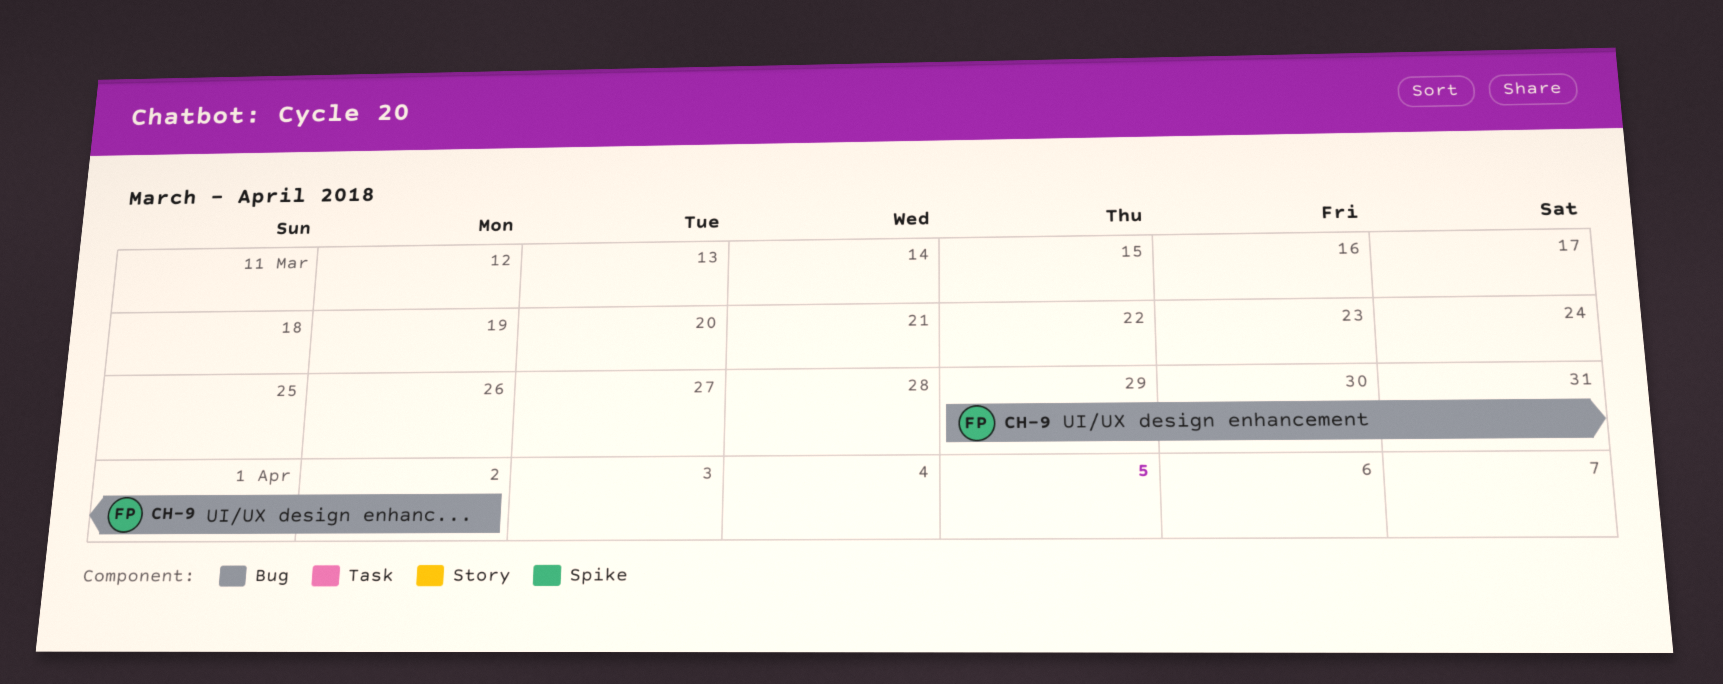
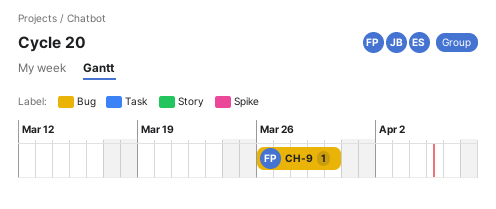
CH-9, start: Mar 29 -> Mar 26
CH-9, due: Apr 2 -> Mar 30

